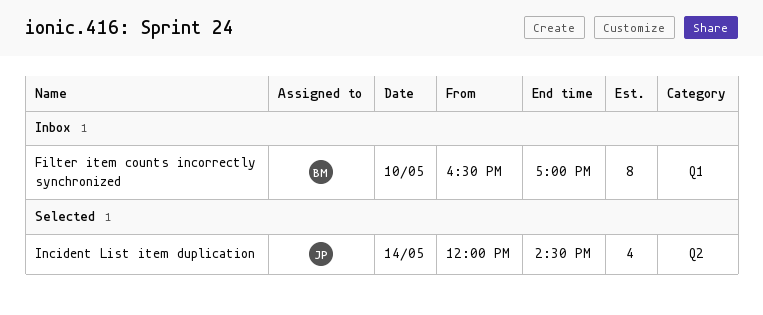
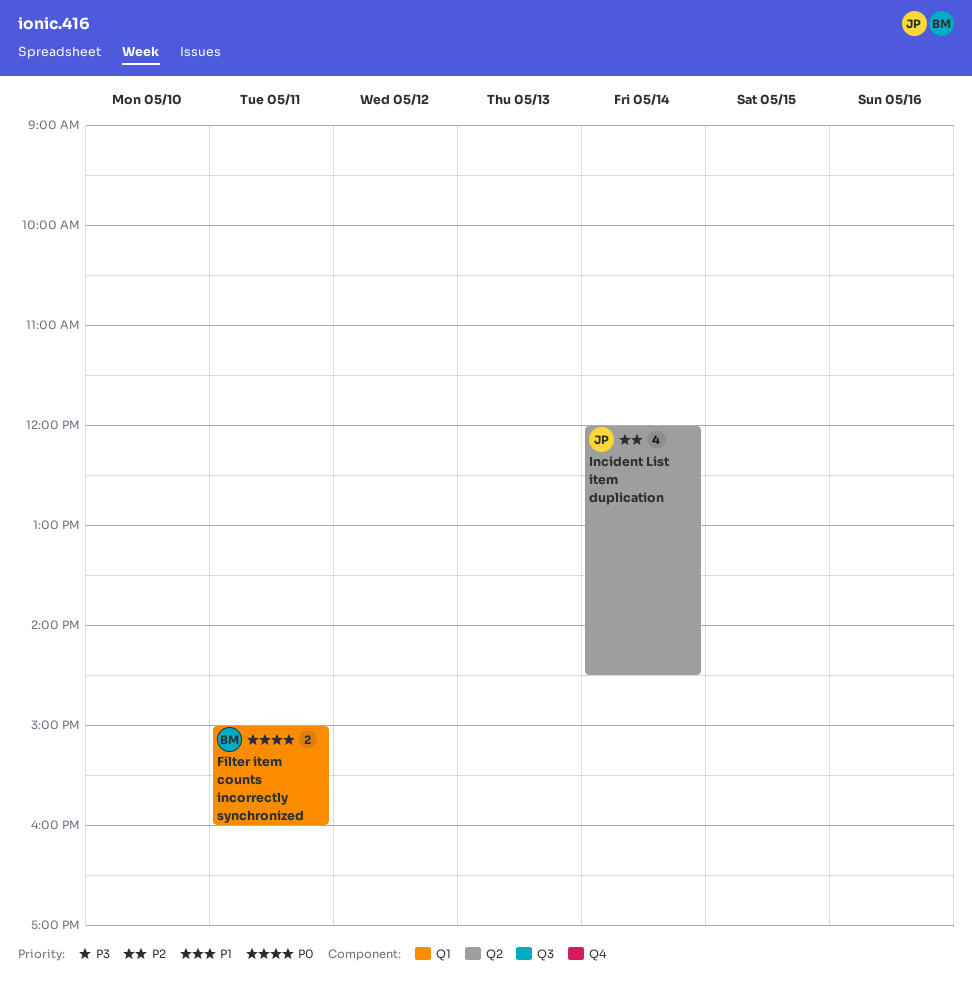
Filter item counts incorrectly synchronized, estimate: 8 -> 2
Filter item counts incorrectly synchronized, day: May 10 -> May 11
Filter item counts incorrectly synchronized, begins: 16:30 -> 15:00
Filter item counts incorrectly synchronized, ends: 17:00 -> 16:00

